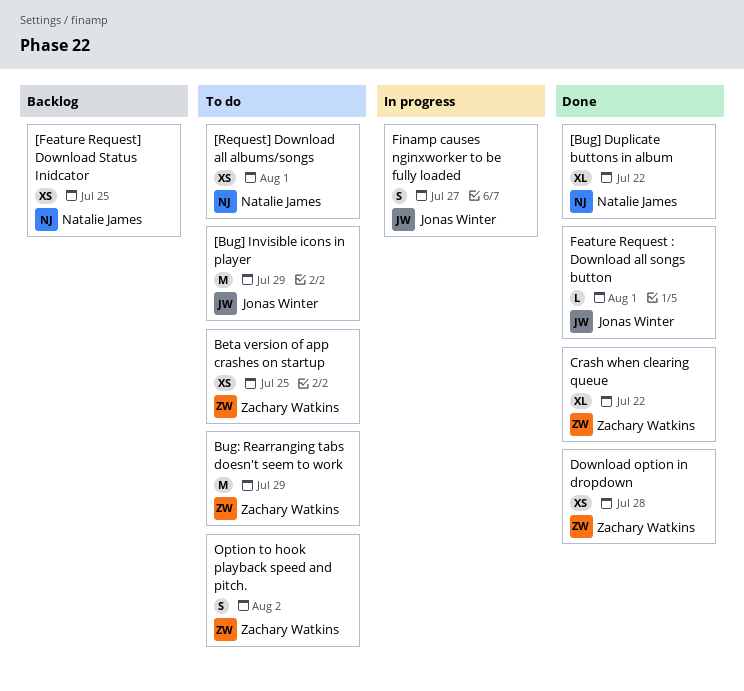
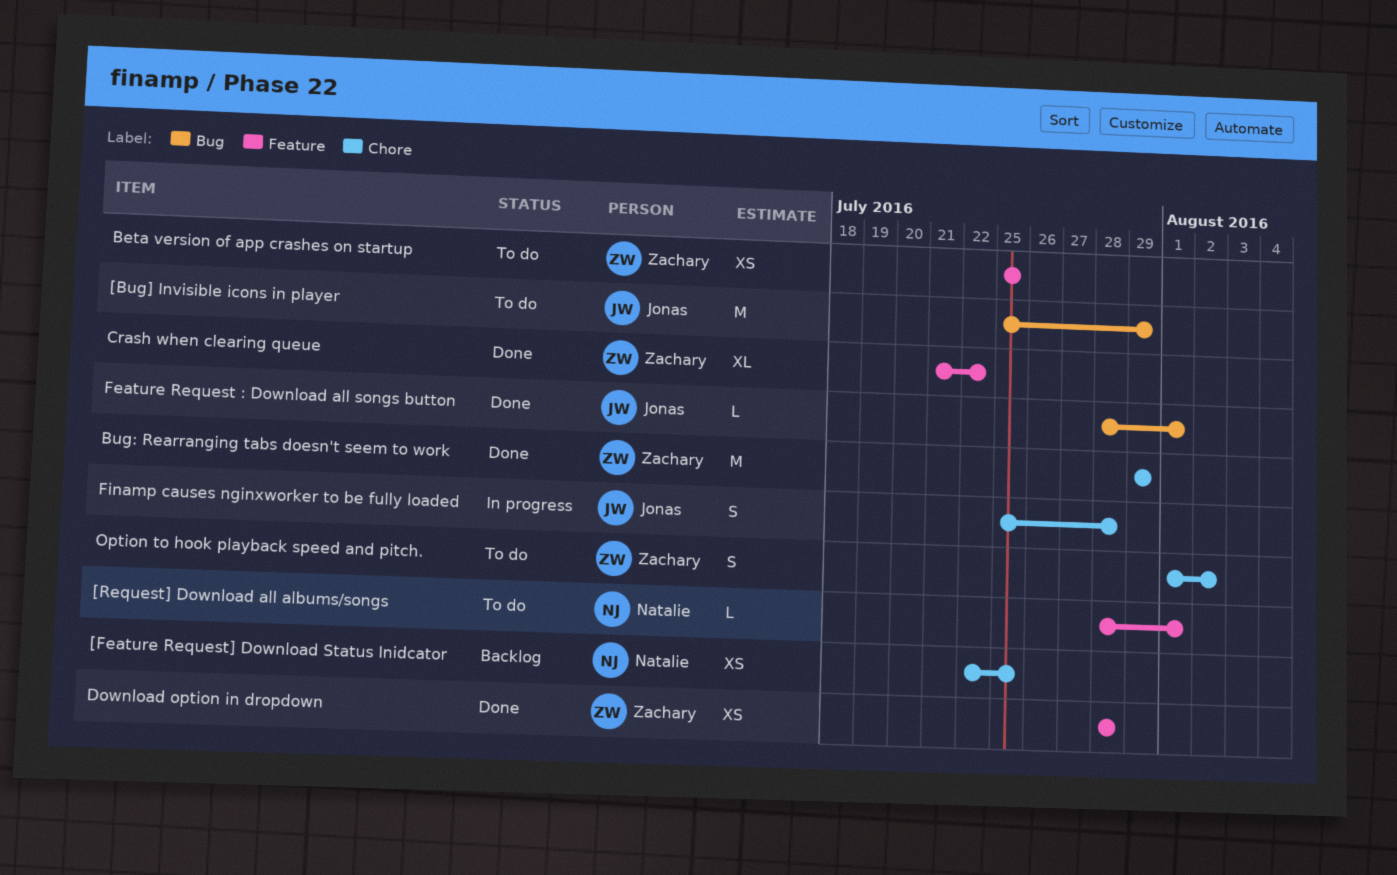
[Bug] Duplicate buttons in album: present -> none
[Request] Download all albums/songs, estimate: XS -> L
Bug: Rearranging tabs doesn't seem to work, status: To do -> Done
Finamp causes nginxworker to be fully loaded, due: Jul 27 -> Jul 28

